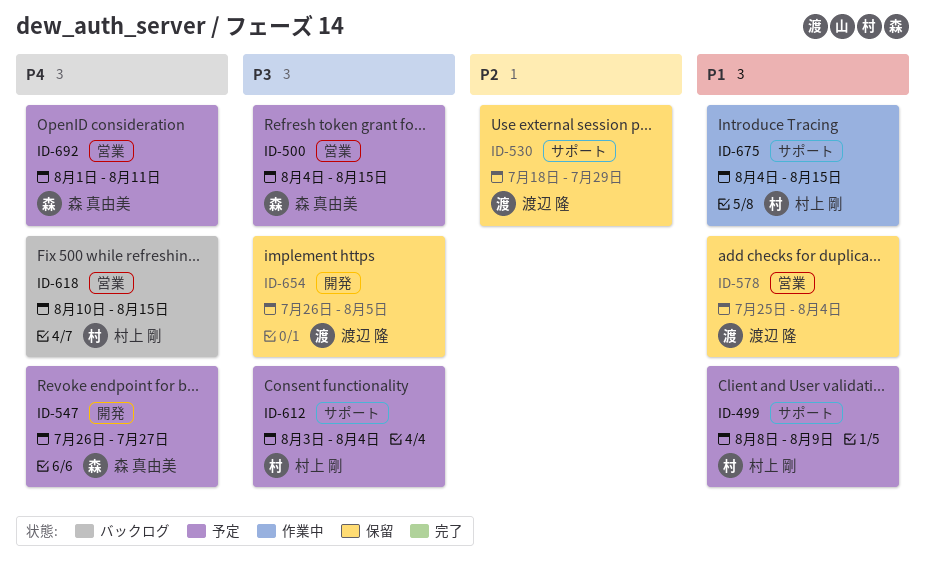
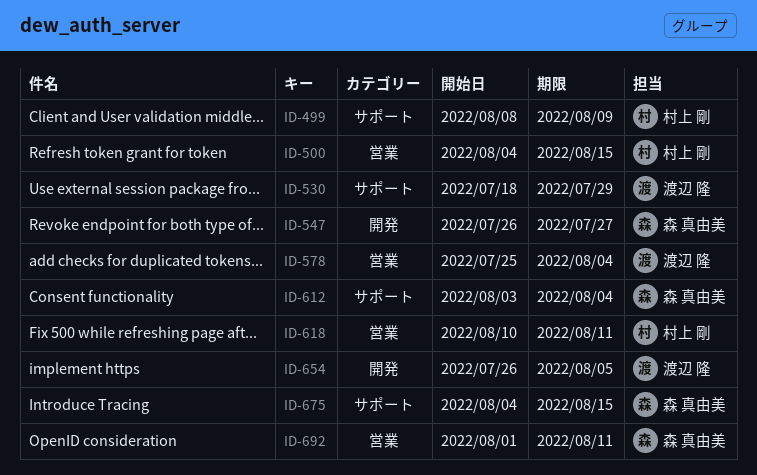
ID-500, owner: 森 真由美 -> 村上 剛
ID-612, owner: 村上 剛 -> 森 真由美
ID-618, due: Aug 15 -> Aug 11
ID-675, owner: 村上 剛 -> 森 真由美

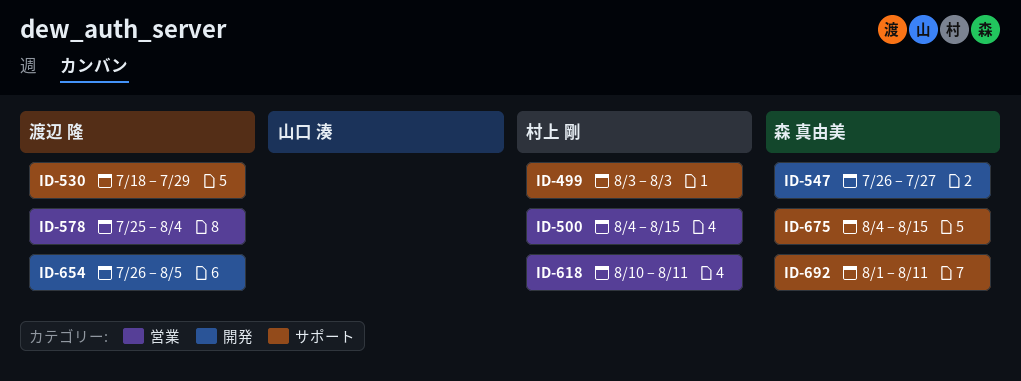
ID-499, start: Aug 8 -> Aug 3
ID-499, due: Aug 9 -> Aug 3
ID-612: present -> none
ID-692, label: 営業 -> サポート

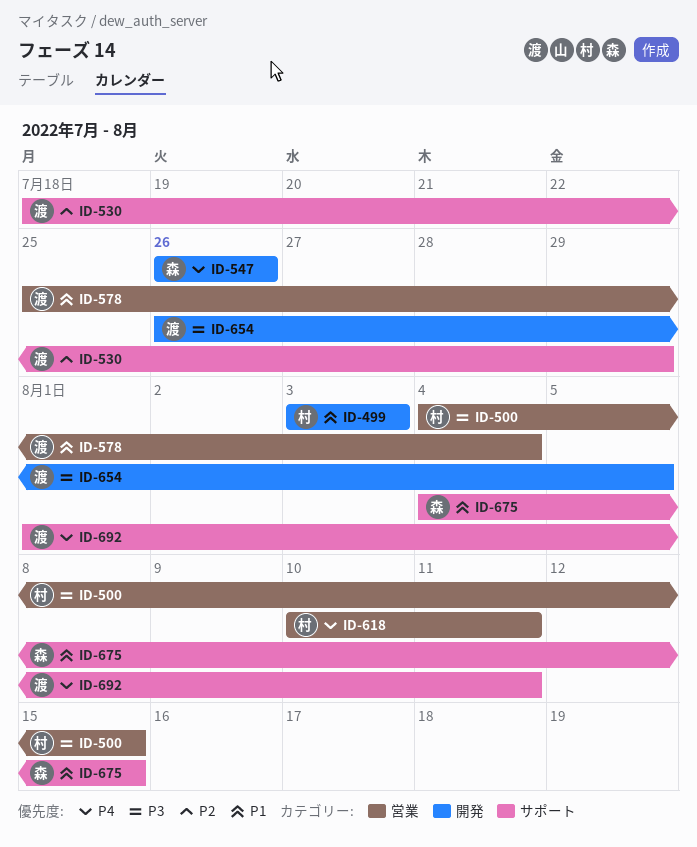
ID-499, label: サポート -> 開発
ID-547, due: Jul 27 -> Jul 26
ID-692, owner: 森 真由美 -> 渡辺 隆

